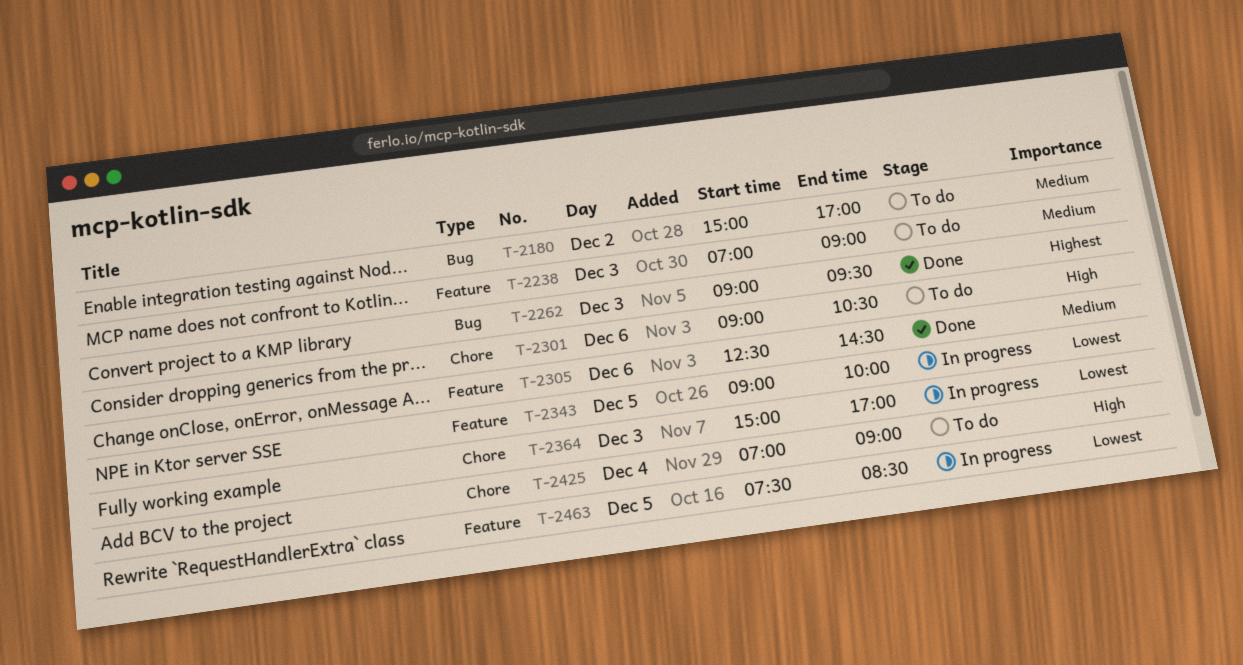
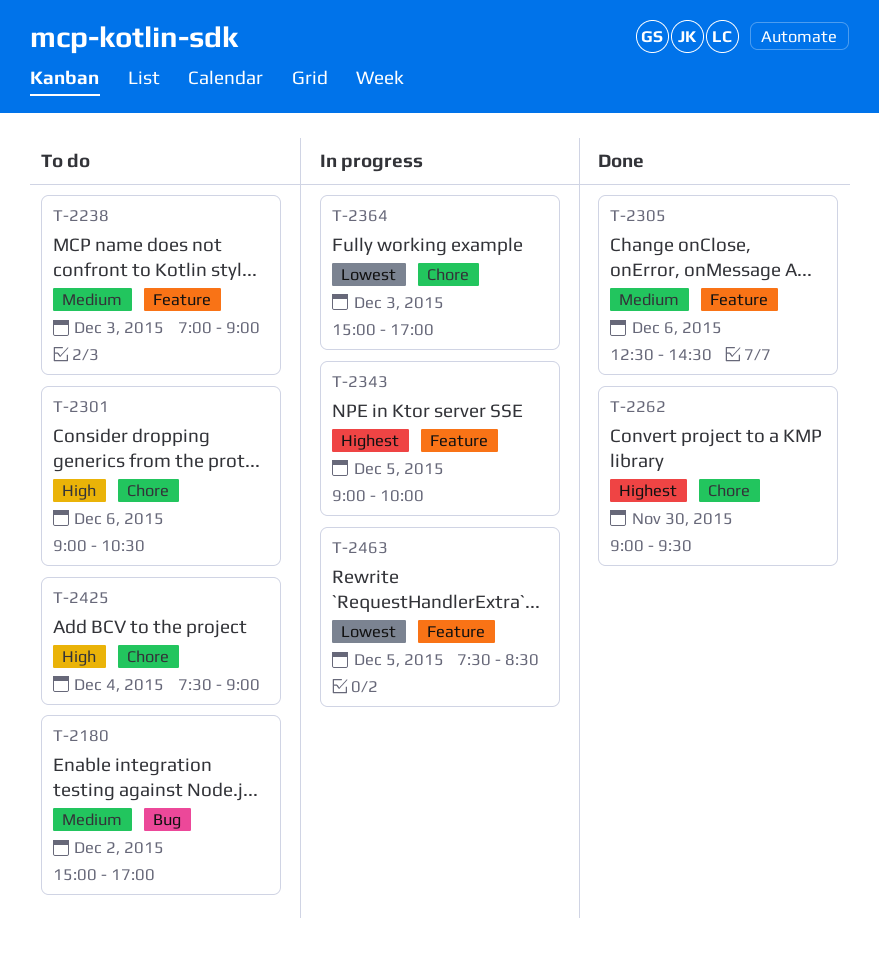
T-2262, label: Bug -> Chore
T-2262, day: Dec 3 -> Nov 30
T-2343, priority: Lowest -> Highest
T-2425, begins: 07:00 -> 07:30

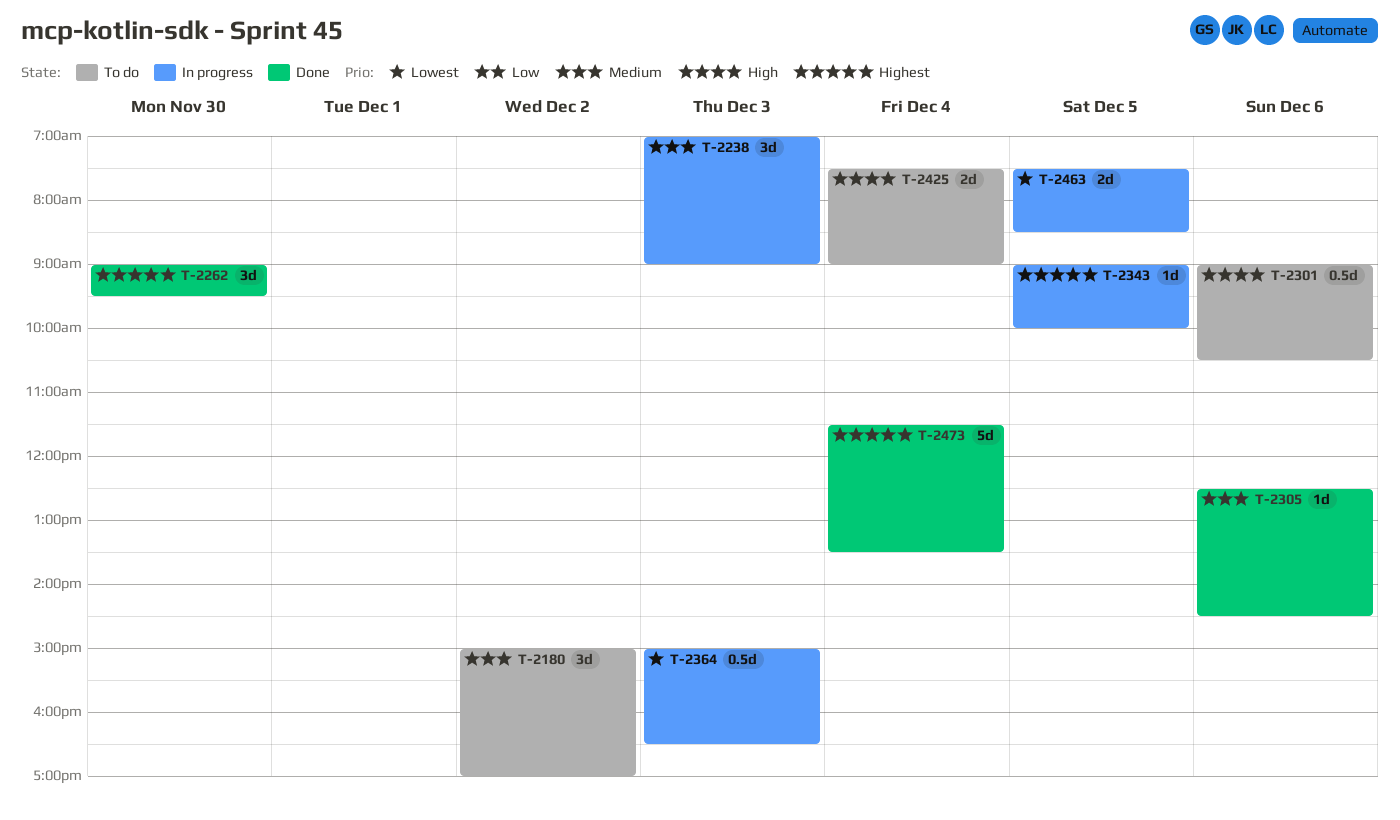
T-2238, status: To do -> In progress
T-2364, ends: 17:00 -> 16:30
T-2473: none -> present

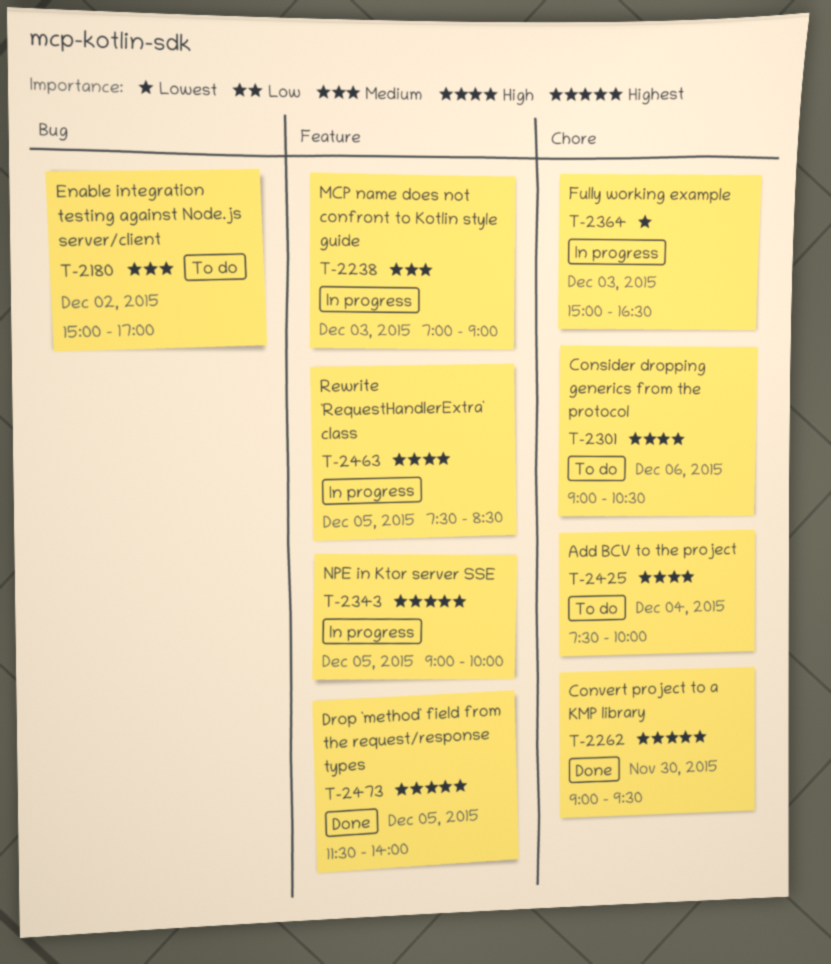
T-2305: present -> none
T-2425, ends: 09:00 -> 10:00
T-2463, priority: Lowest -> High
T-2473, day: Dec 4 -> Dec 5
T-2473, ends: 13:30 -> 14:00

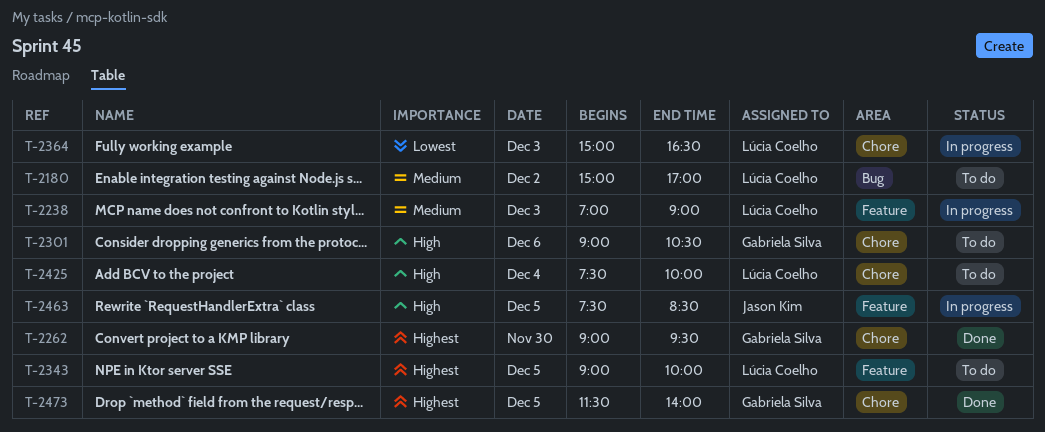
T-2343, status: In progress -> To do
T-2473, label: Feature -> Chore

